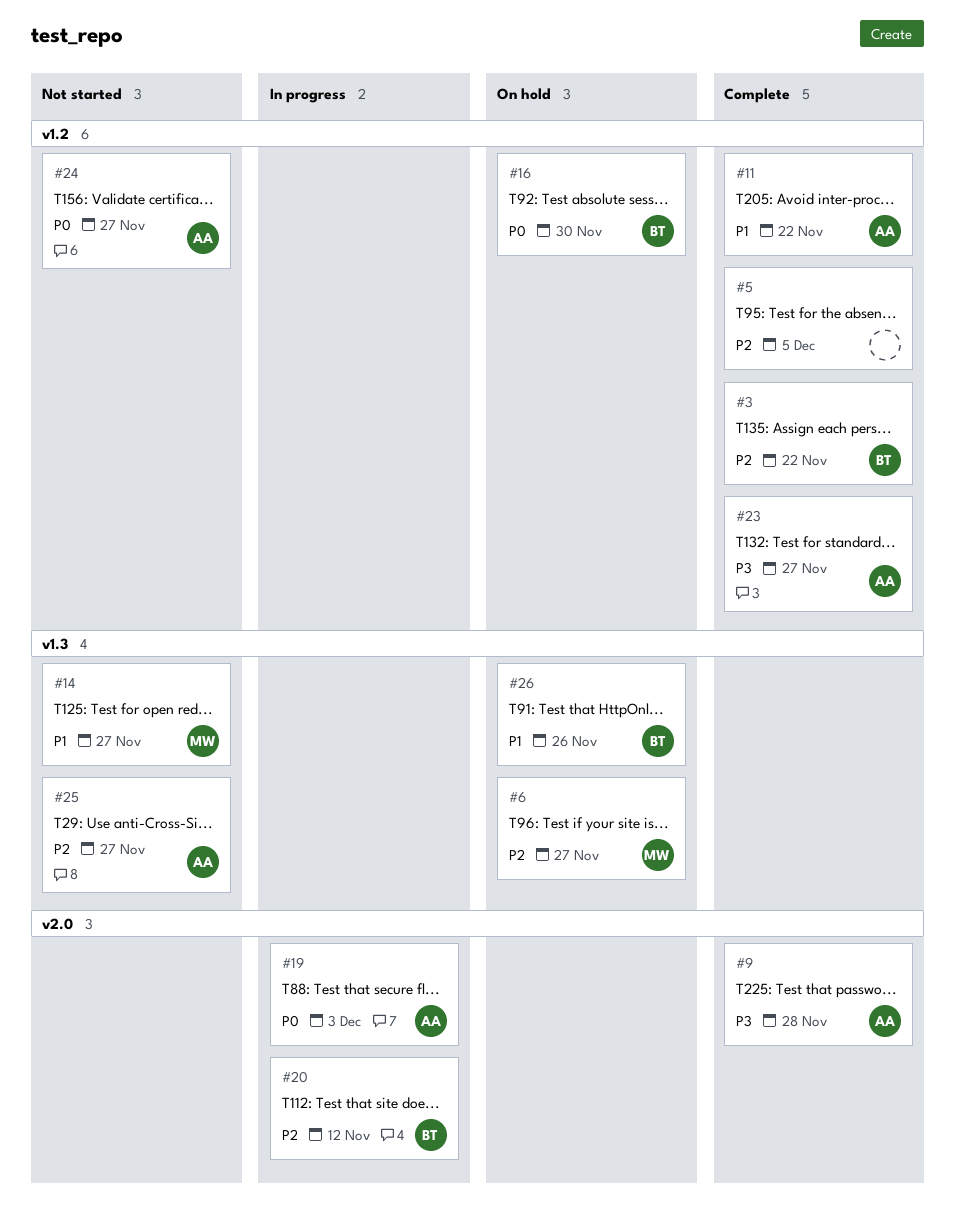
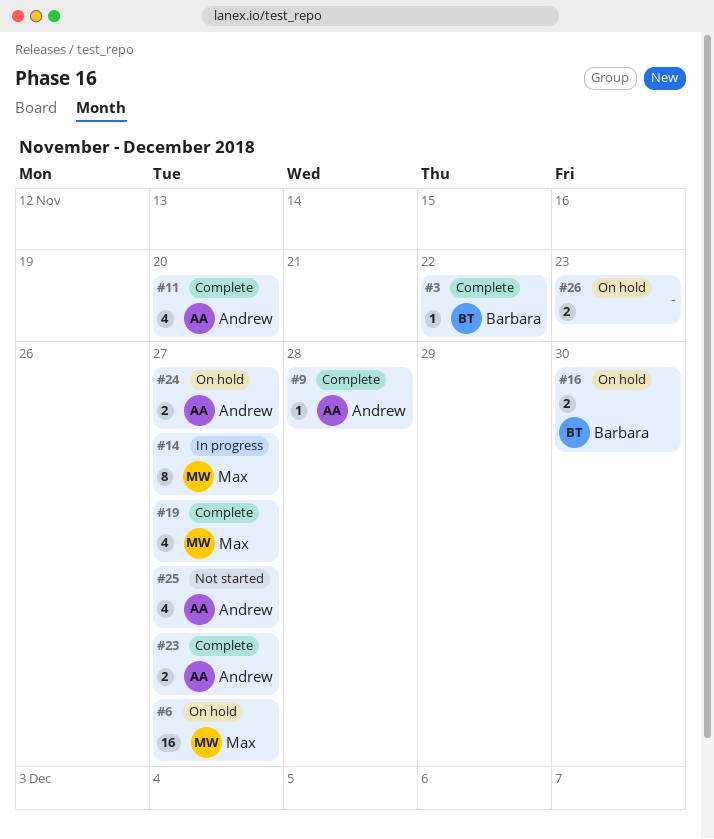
#5: present -> none
#11, due: Nov 22 -> Nov 20
#14, status: Not started -> In progress
#19, status: In progress -> Complete
#19, owner: Andrew -> Max
#19, due: Dec 3 -> Nov 27
#20: present -> none
#24, status: Not started -> On hold
#26, owner: Barbara -> none
#26, due: Nov 26 -> Nov 23

